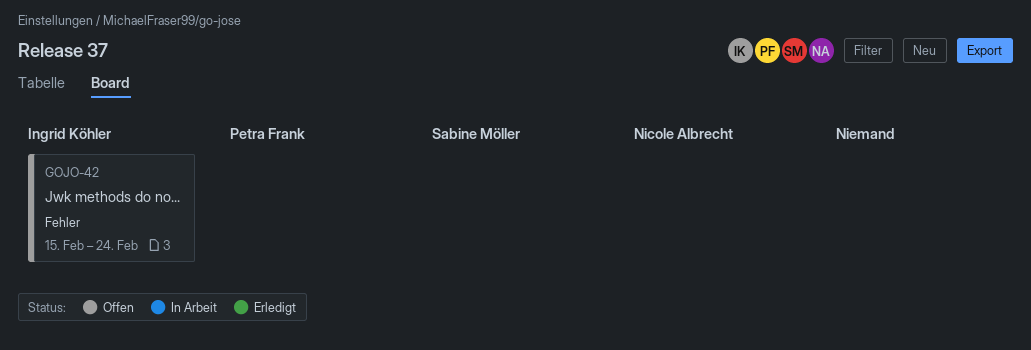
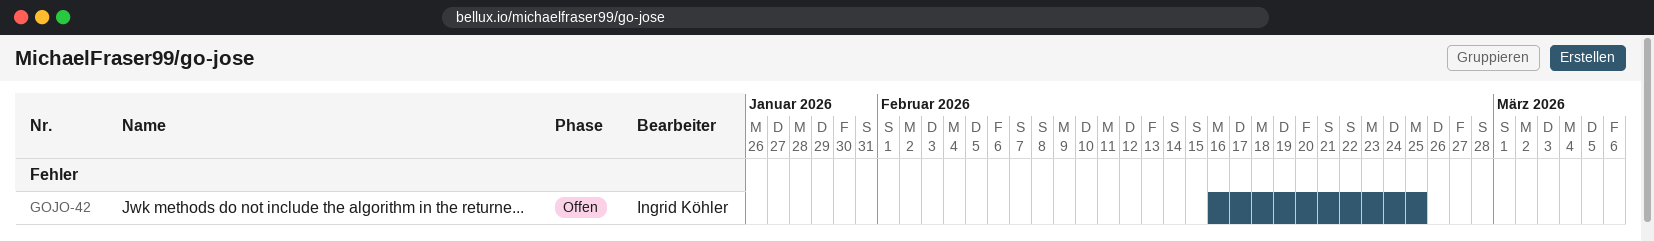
GOJO-42, start: Feb 15 -> Feb 16
GOJO-42, due: Feb 24 -> Feb 25

